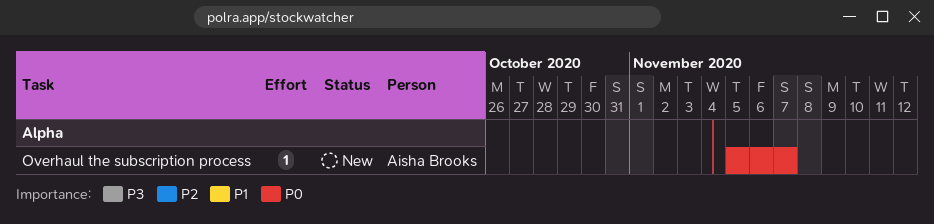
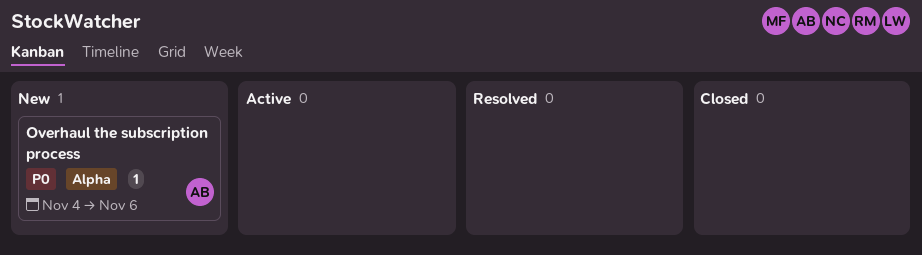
Overhaul the subscription process, start: Nov 5 -> Nov 4
Overhaul the subscription process, due: Nov 7 -> Nov 6

